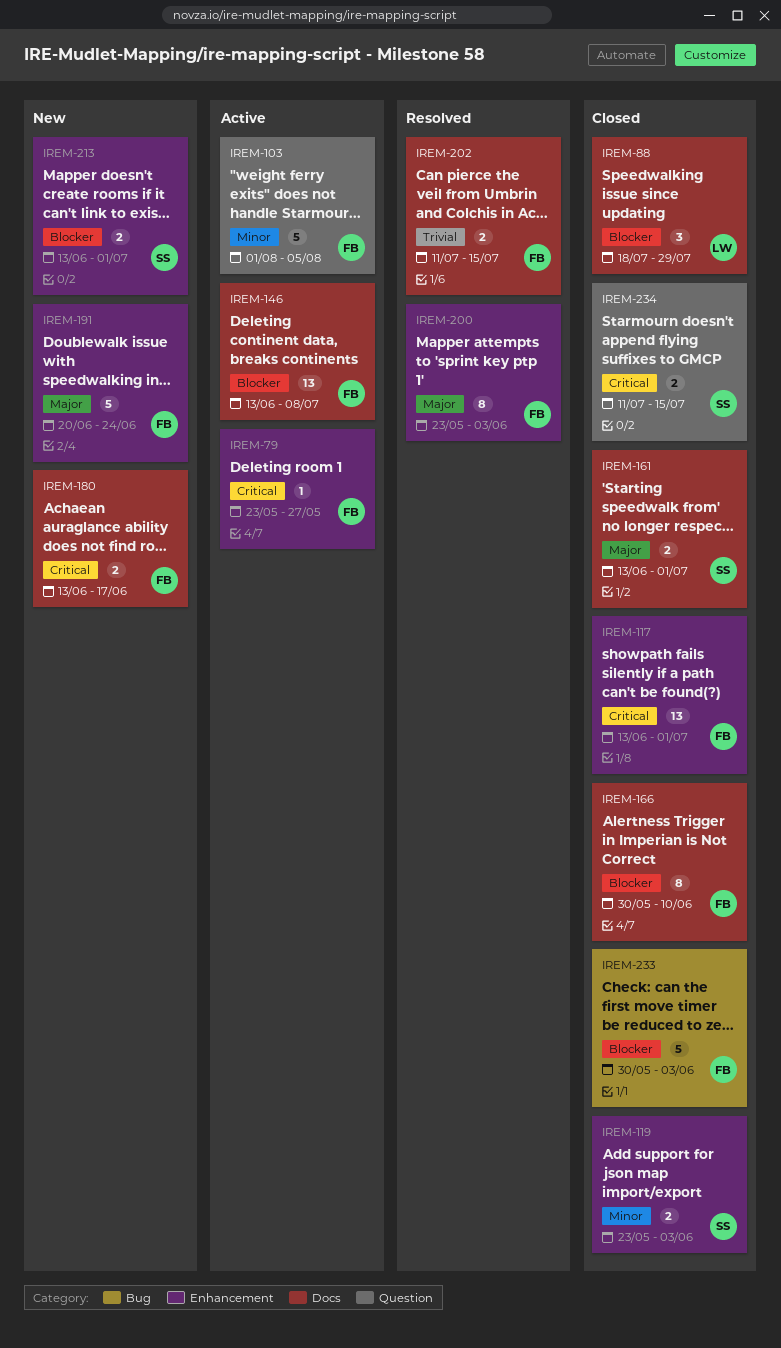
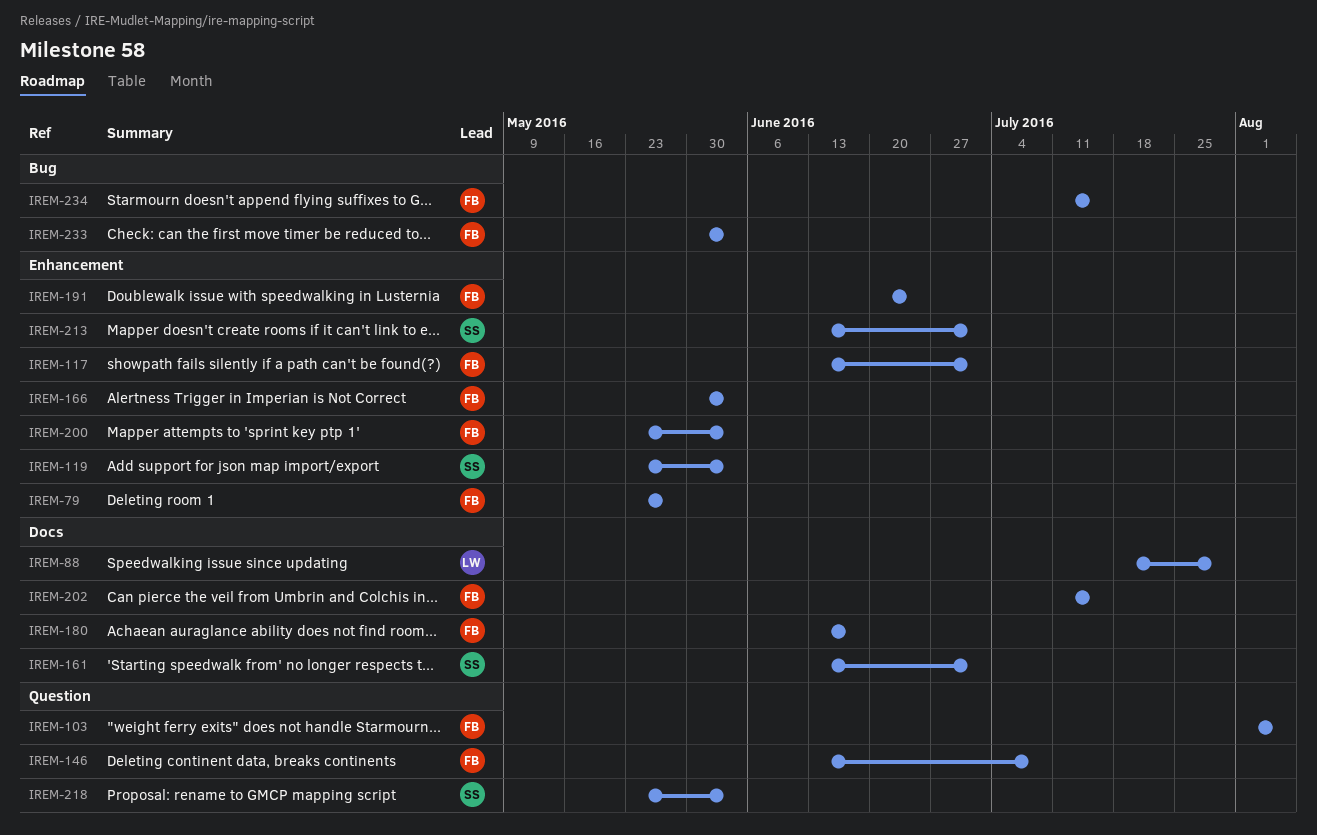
IREM-146, label: Docs -> Question
IREM-166, label: Docs -> Enhancement
IREM-166, due: Jun 10 -> Jun 3
IREM-218: none -> present
IREM-234, owner: SS -> FB
IREM-234, label: Question -> Bug

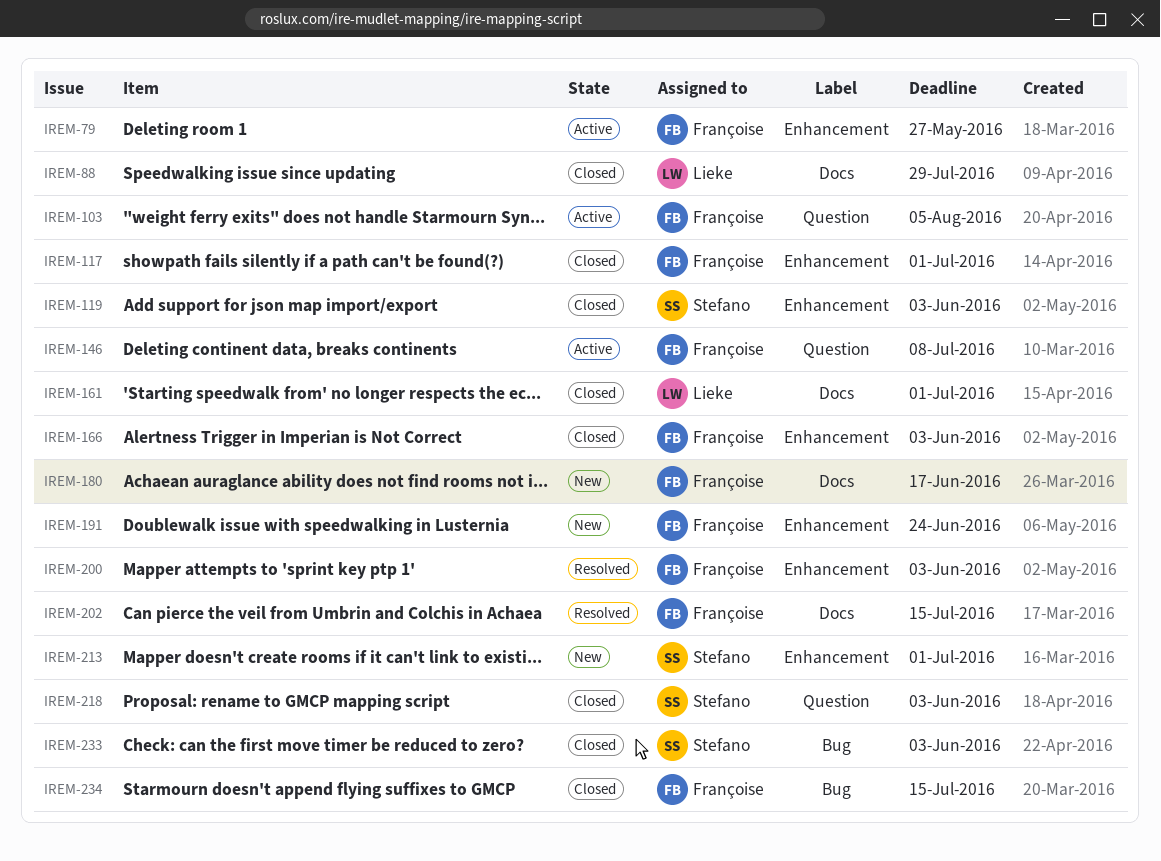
IREM-161, owner: Stefano -> Lieke
IREM-233, owner: Françoise -> Stefano

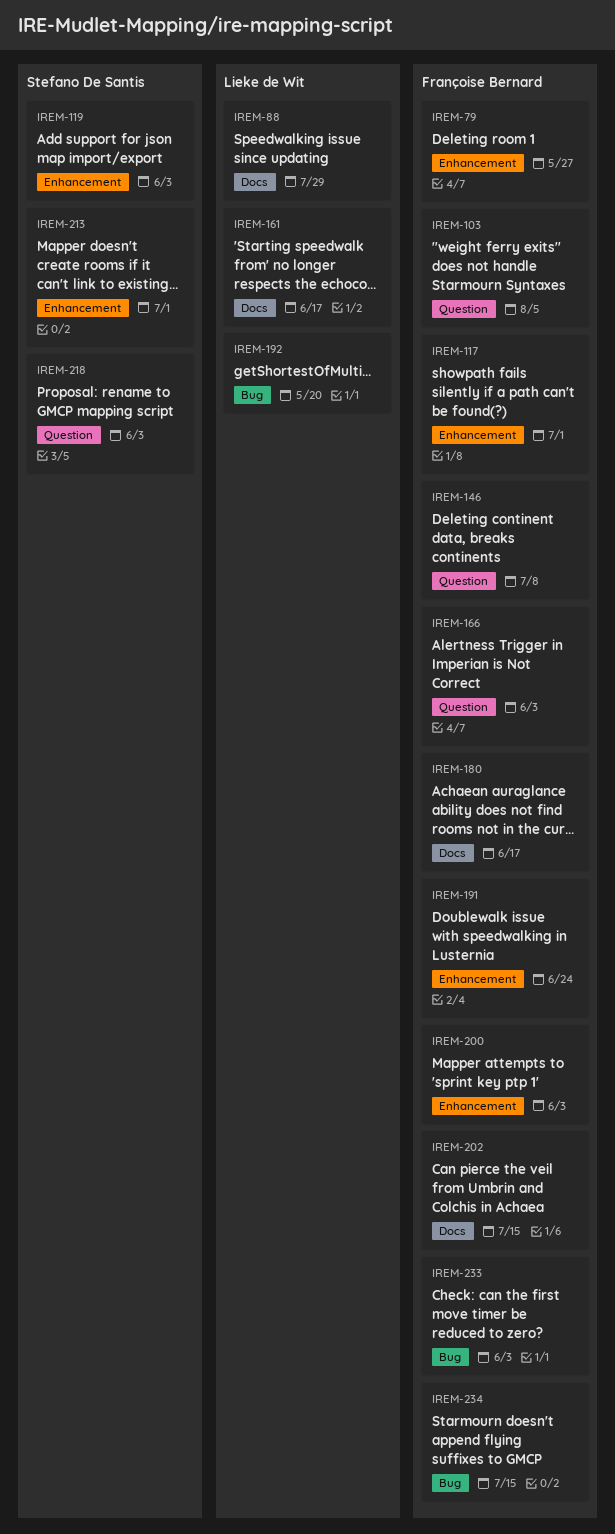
IREM-161, due: Jul 1 -> Jun 17
IREM-166, label: Enhancement -> Question
IREM-192: none -> present
IREM-233, owner: Stefano De Santis -> Françoise Bernard

